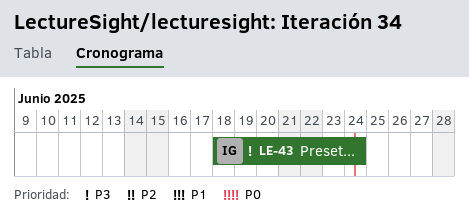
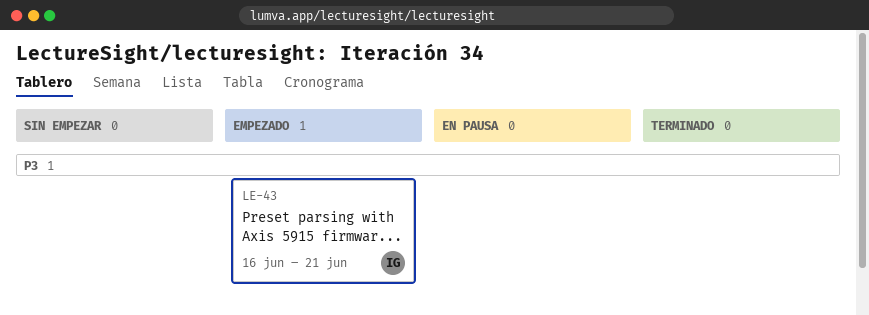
LE-43, start: Jun 18 -> Jun 16
LE-43, due: Jun 24 -> Jun 21

